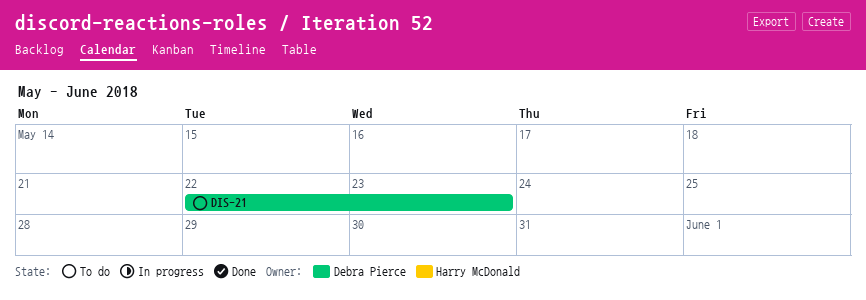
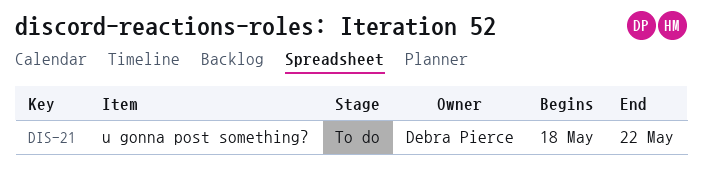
DIS-21, start: May 22 -> May 18
DIS-21, due: May 23 -> May 22

